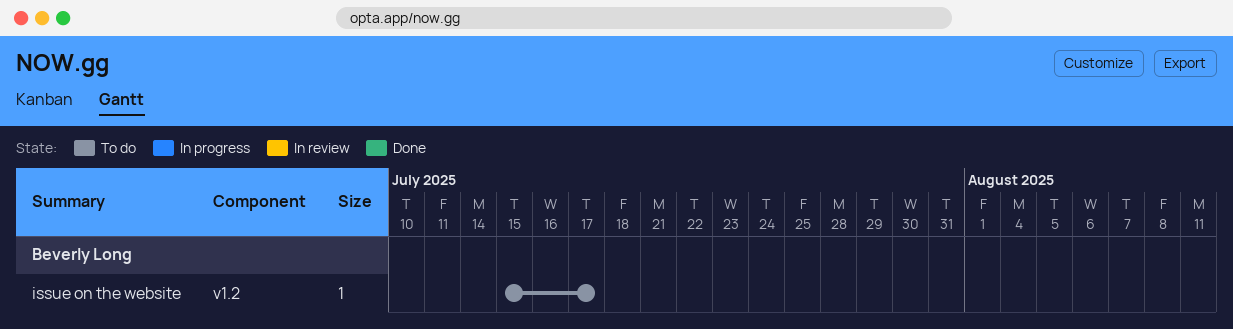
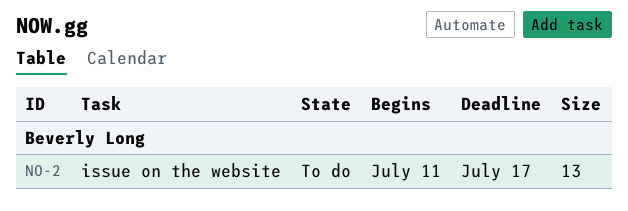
issue on the website, estimate: 1 -> 13
issue on the website, start: Jul 15 -> Jul 11

